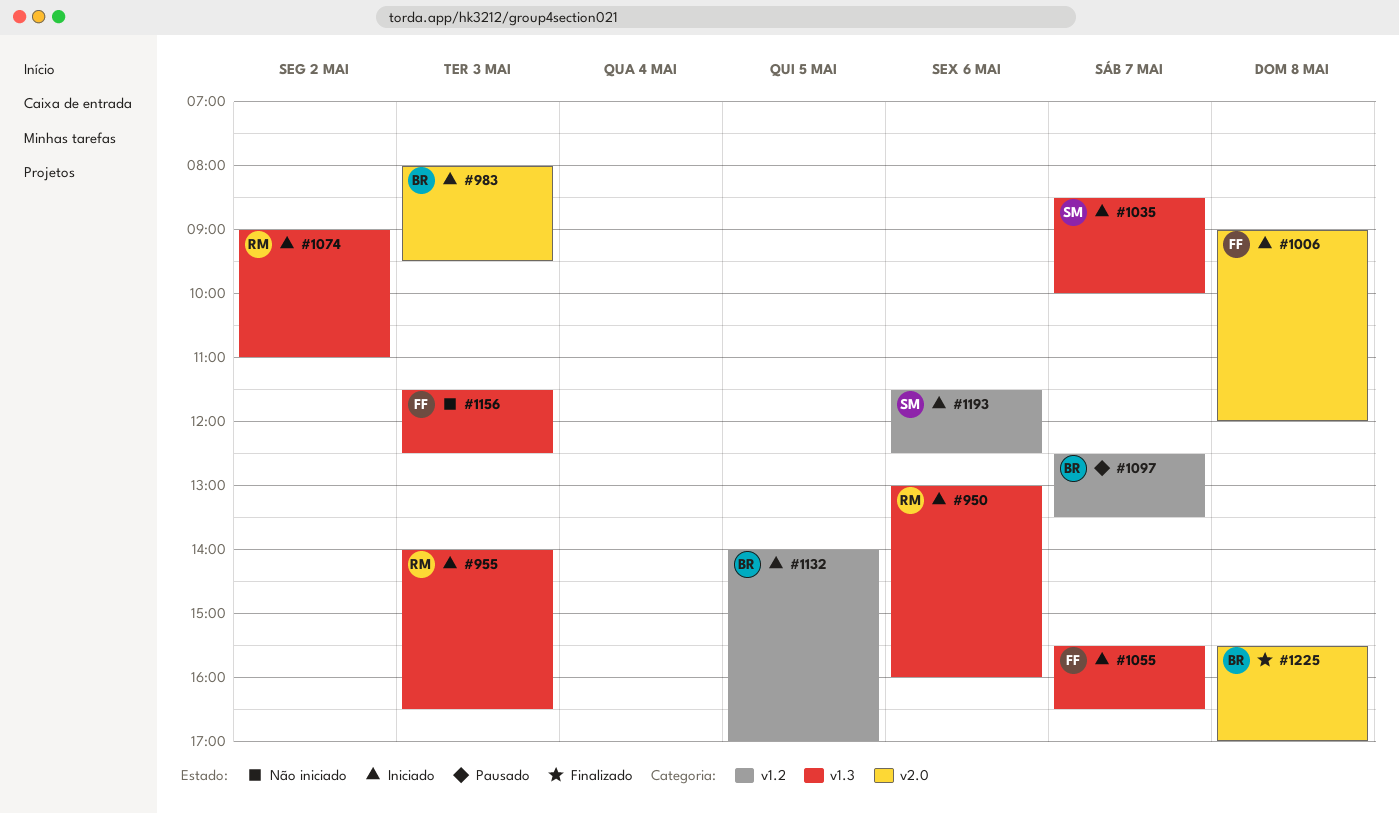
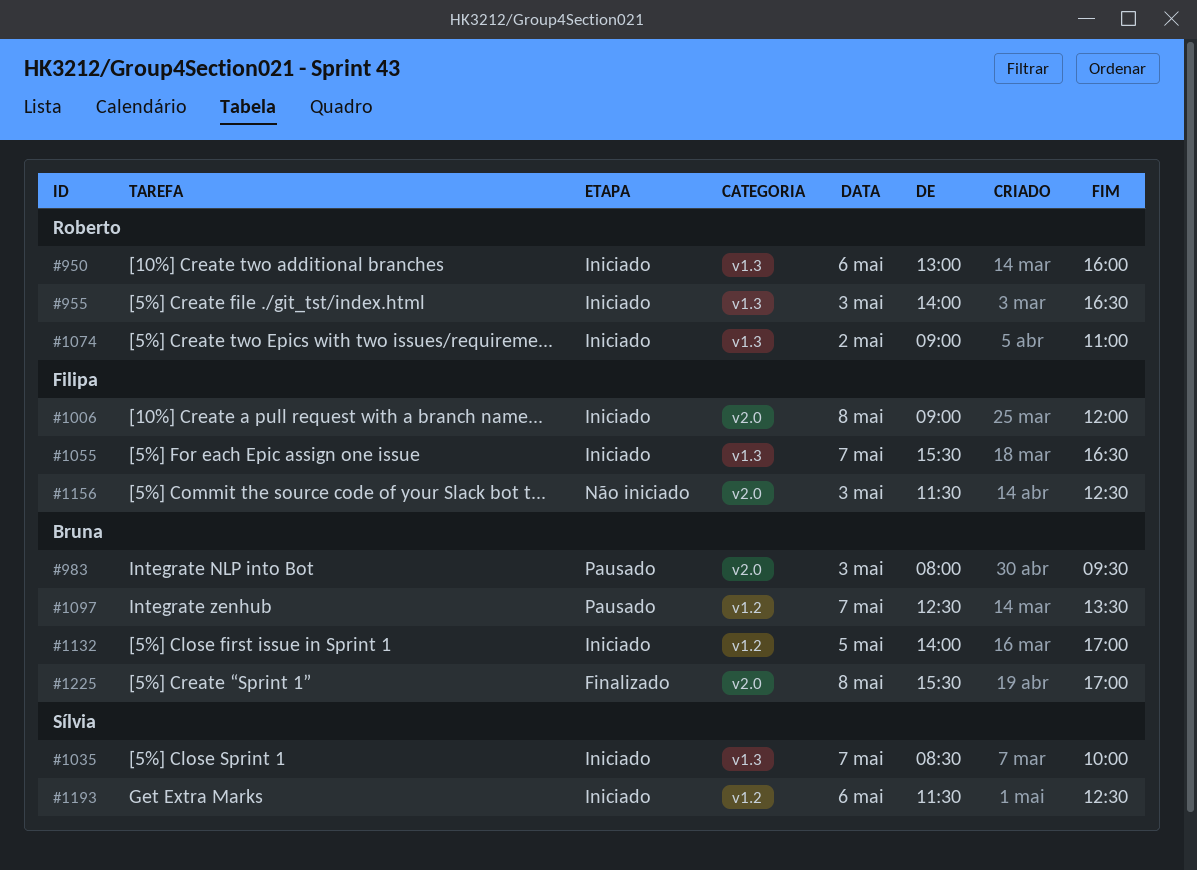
#983, status: Iniciado -> Pausado
#1156, label: v1.3 -> v2.0

